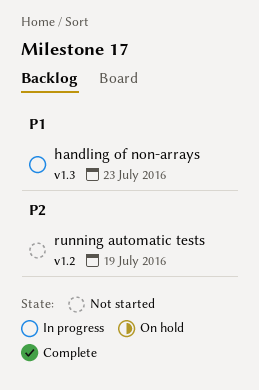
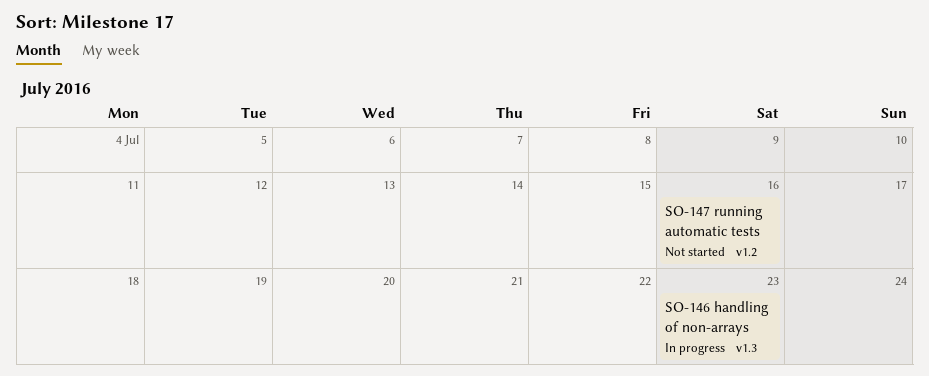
running automatic tests, due: Jul 19 -> Jul 16

